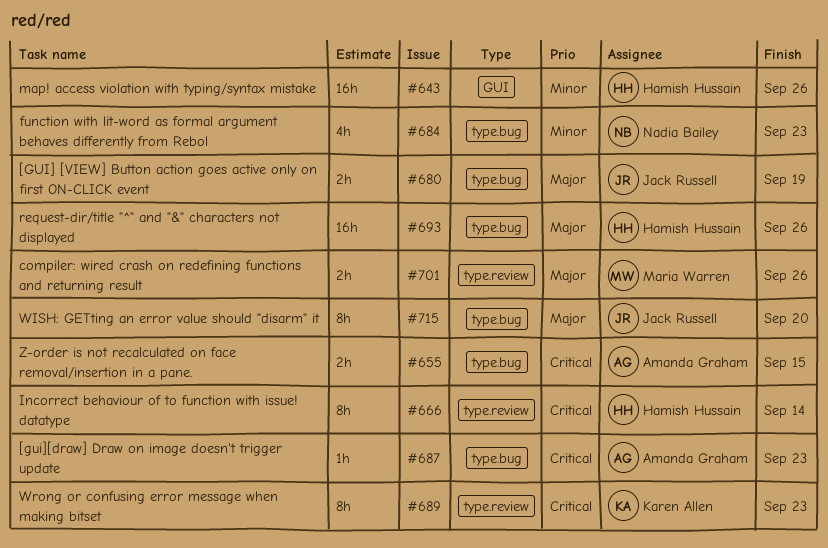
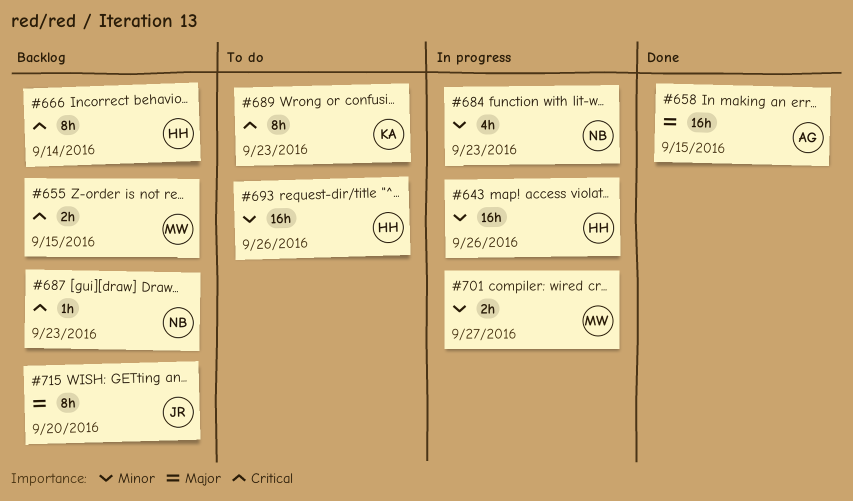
#655, owner: Amanda Graham -> Maria Warren
#658: none -> present
#680: present -> none
#687, owner: Amanda Graham -> Nadia Bailey
#693, priority: Major -> Minor
#701, priority: Major -> Minor
#701, due: Sep 26 -> Sep 27

